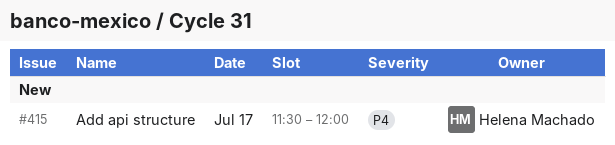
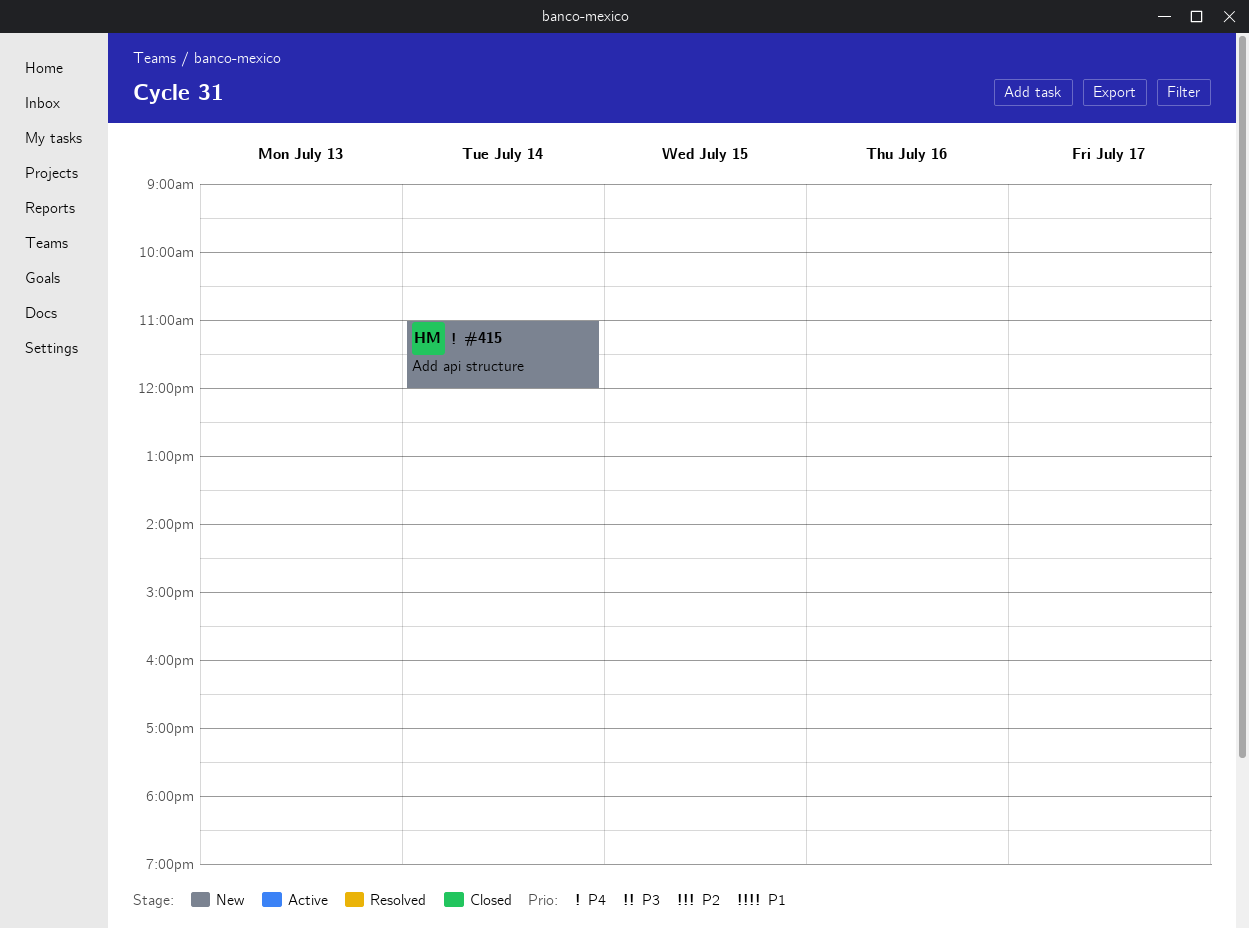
#415, day: Jul 17 -> Jul 14
#415, begins: 11:30 -> 11:00

